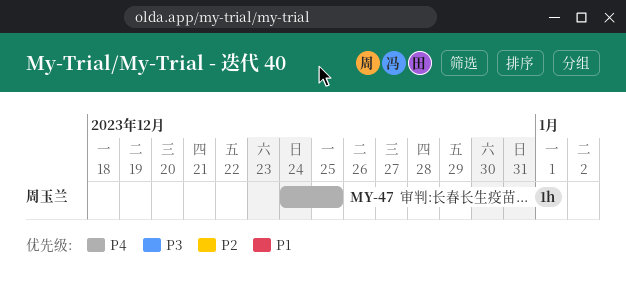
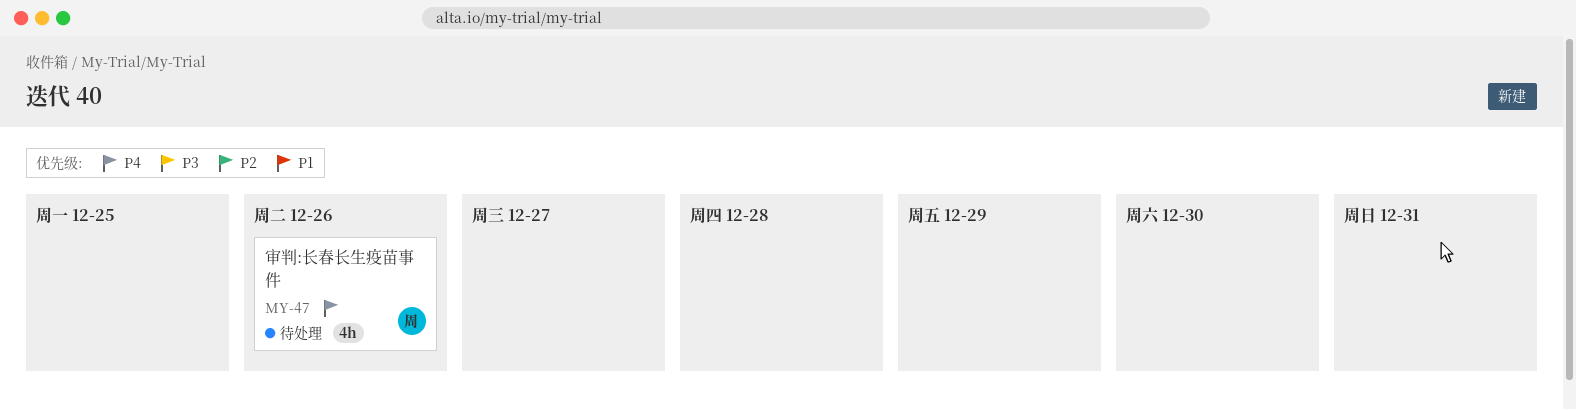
MY-47, estimate: 1h -> 4h
MY-47, due: Dec 25 -> Dec 26

